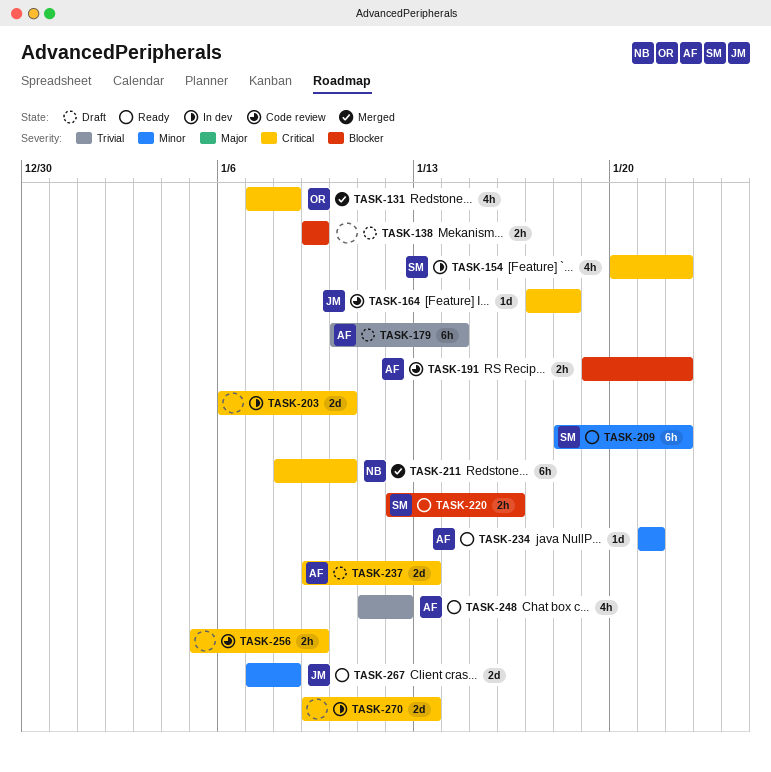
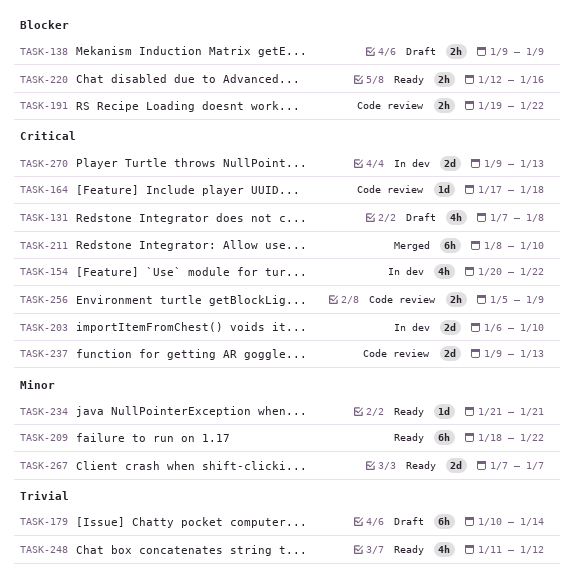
TASK-131, status: Merged -> Draft
TASK-237, status: Draft -> Code review
TASK-267, due: Jan 8 -> Jan 7

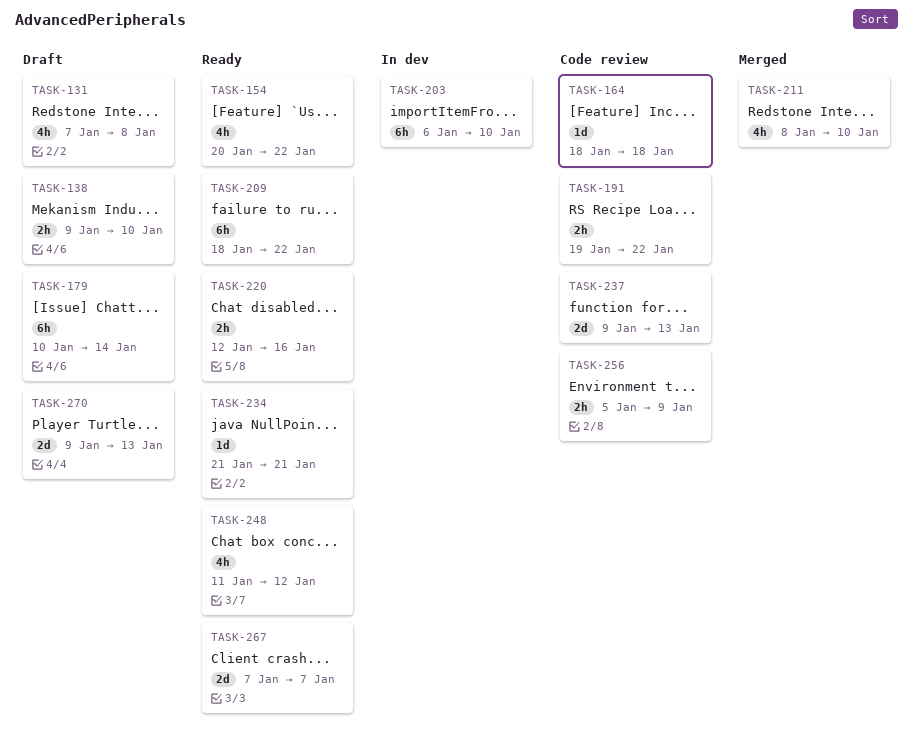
TASK-138, due: Jan 9 -> Jan 10
TASK-154, status: In dev -> Ready
TASK-164, start: Jan 17 -> Jan 18
TASK-203, estimate: 2d -> 6h
TASK-211, estimate: 6h -> 4h
TASK-270, status: In dev -> Draft

